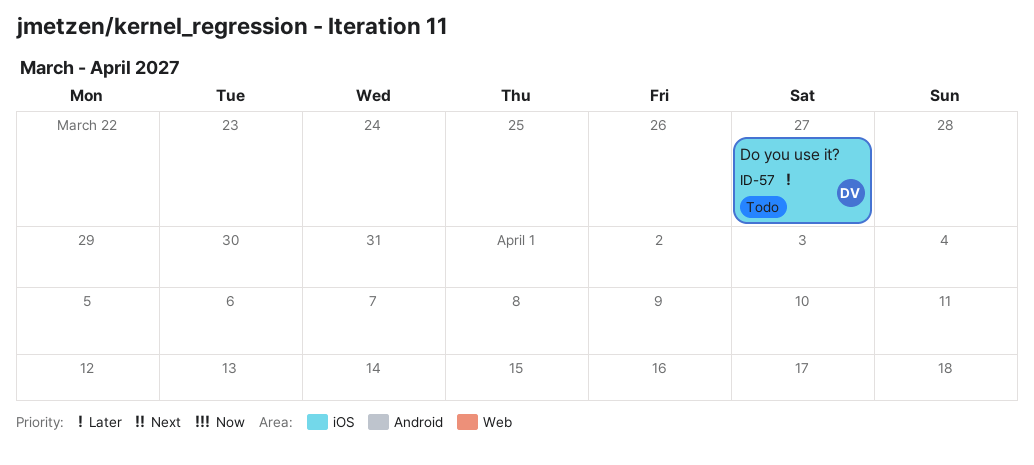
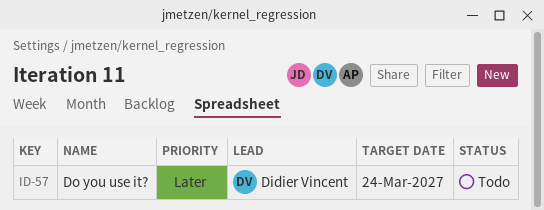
ID-57, due: Mar 27 -> Mar 24

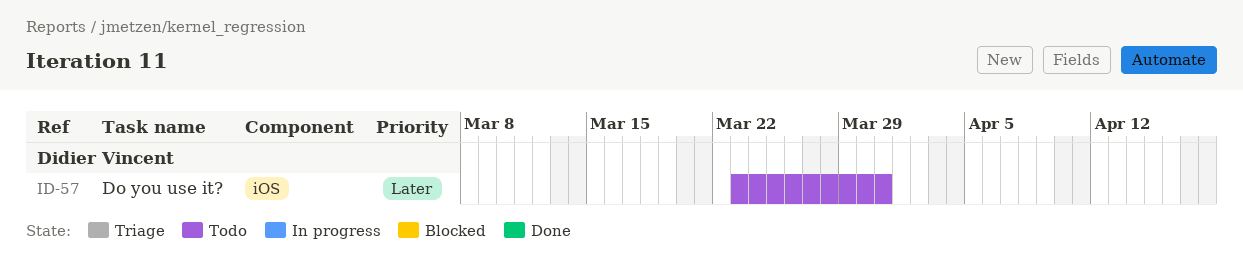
ID-57, due: Mar 24 -> Mar 31

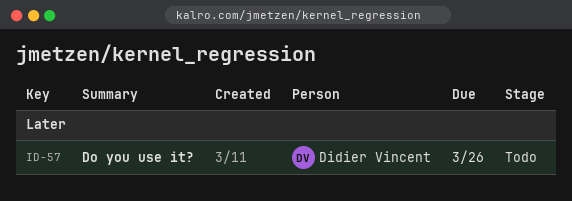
ID-57, due: Mar 31 -> Mar 26

